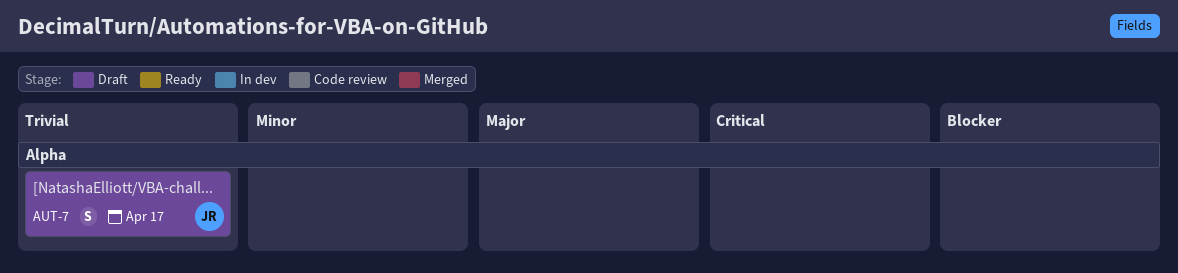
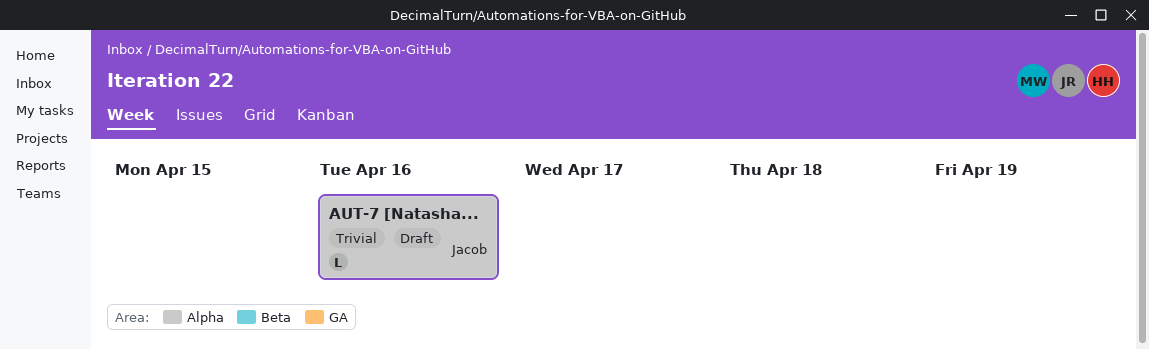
AUT-7, estimate: S -> L
AUT-7, due: Apr 17 -> Apr 16

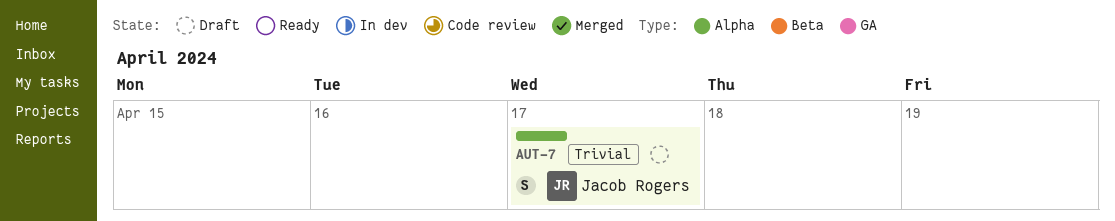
AUT-7, estimate: L -> S
AUT-7, due: Apr 16 -> Apr 17

